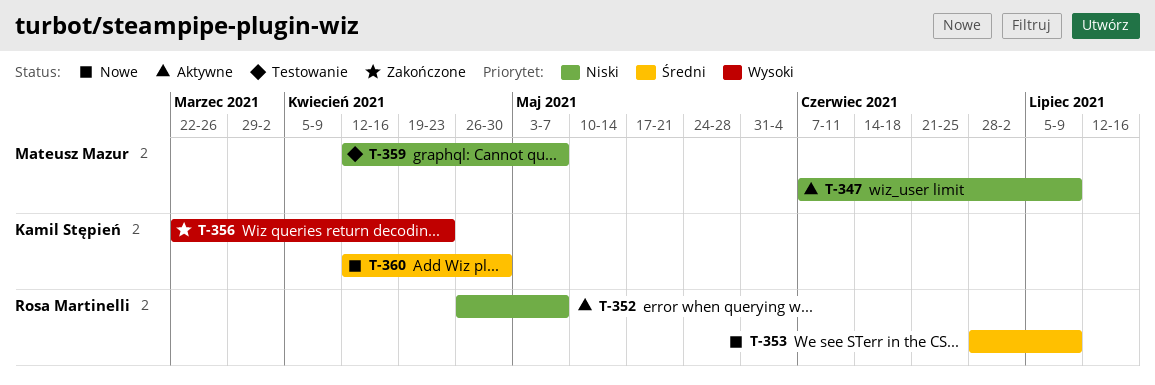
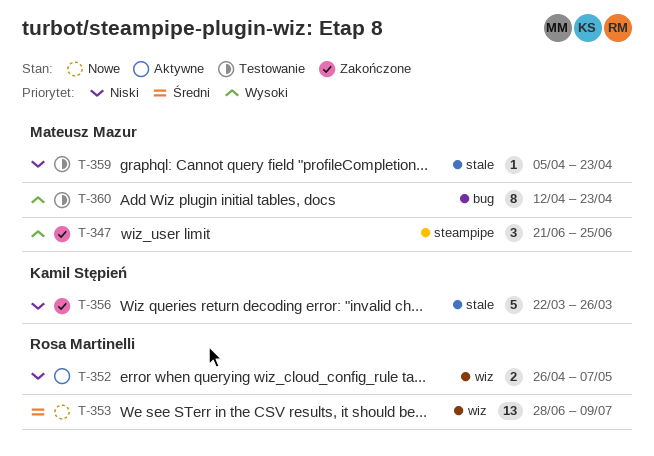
T-347, status: Aktywne -> Zakończone
T-347, priority: Niski -> Wysoki
T-347, start: Jun 7 -> Jun 21
T-347, due: Jul 9 -> Jun 25
T-356, priority: Wysoki -> Niski
T-356, due: Apr 23 -> Mar 26
T-359, start: Apr 12 -> Apr 5
T-359, due: May 7 -> Apr 23
T-360, status: Nowe -> Testowanie
T-360, owner: Kamil Stępień -> Mateusz Mazur
T-360, priority: Średni -> Wysoki
T-360, due: Apr 30 -> Apr 23

